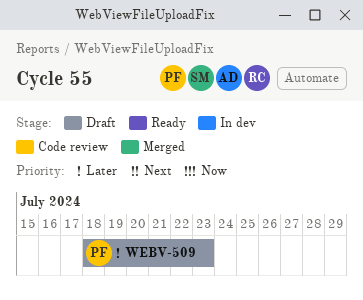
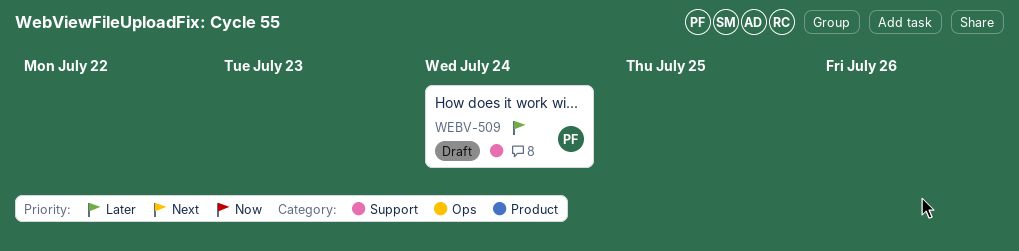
WEBV-509, due: Jul 23 -> Jul 24

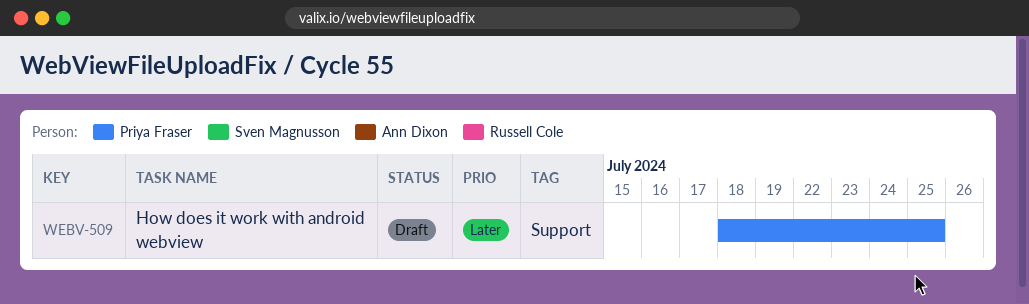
WEBV-509, due: Jul 24 -> Jul 25

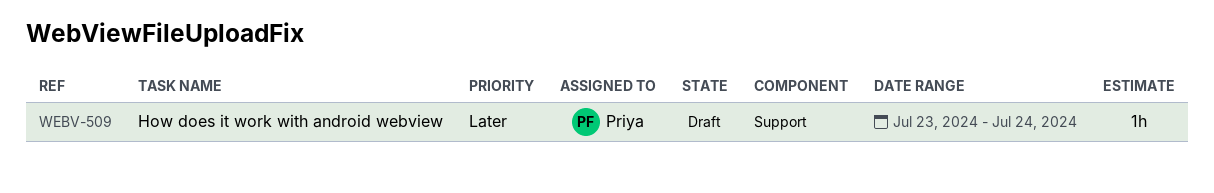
WEBV-509, start: Jul 18 -> Jul 23
WEBV-509, due: Jul 25 -> Jul 24

